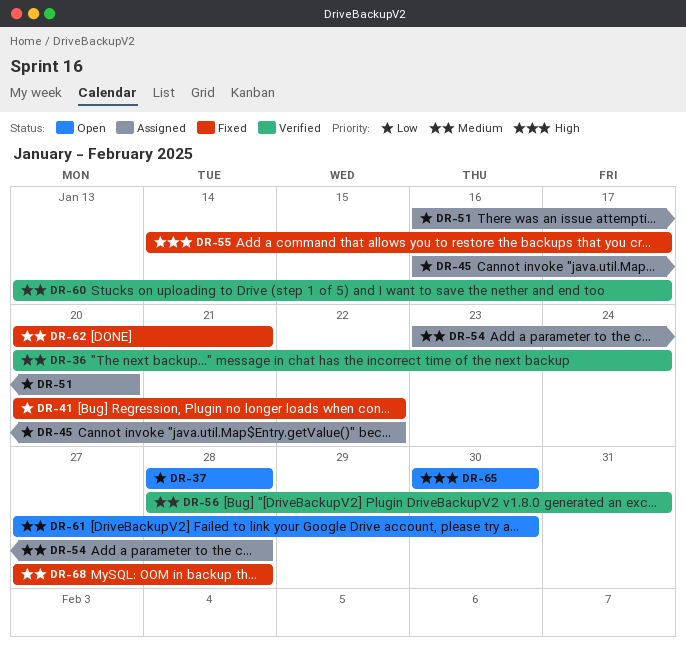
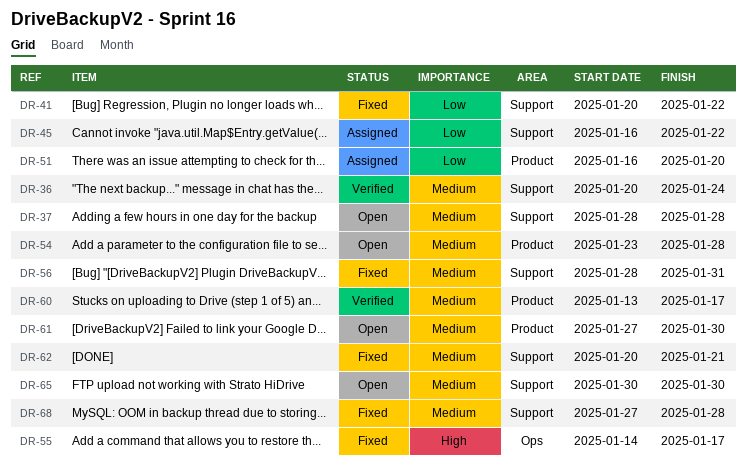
DR-37, priority: Low -> Medium
DR-54, status: Assigned -> Open
DR-56, status: Verified -> Fixed
DR-65, priority: High -> Medium

